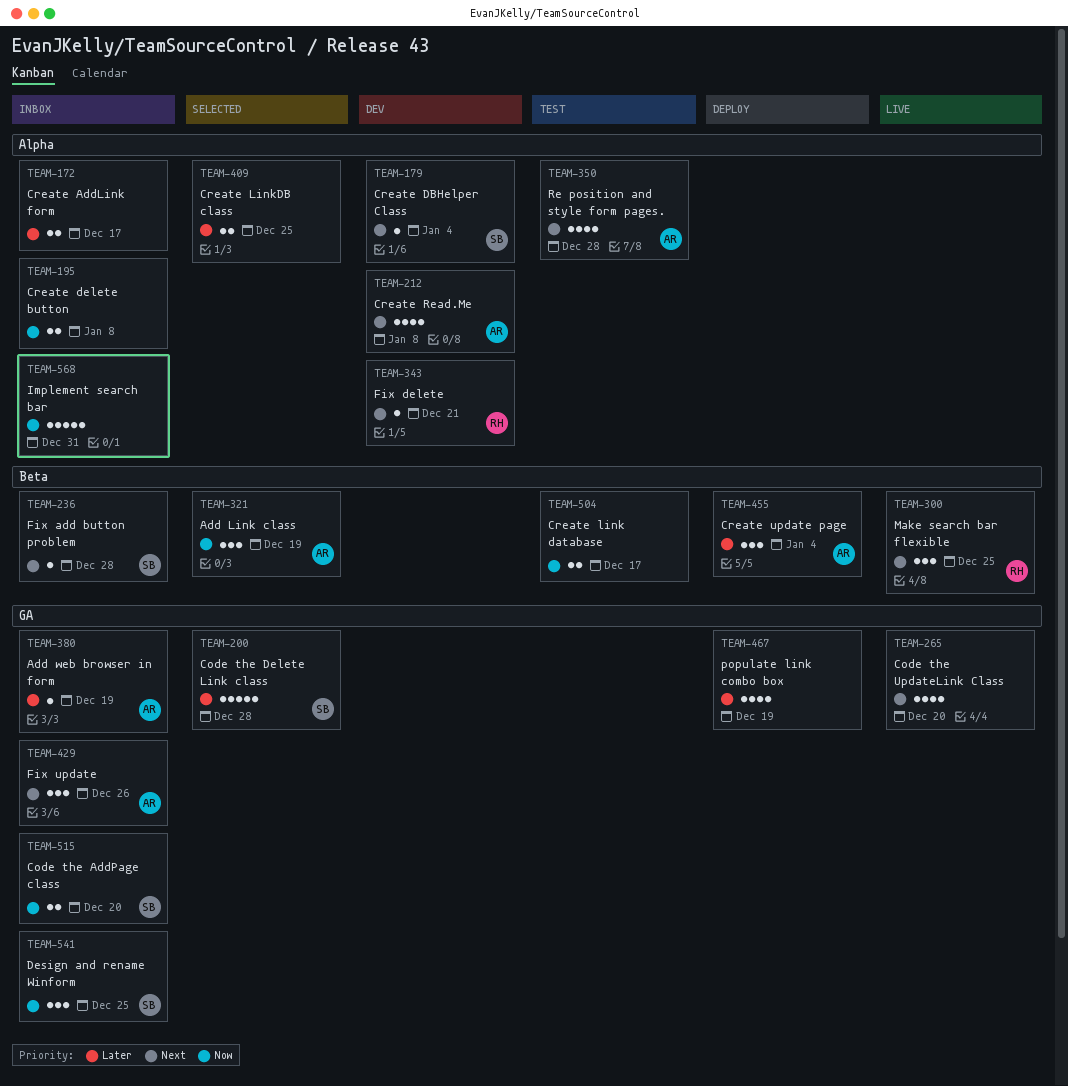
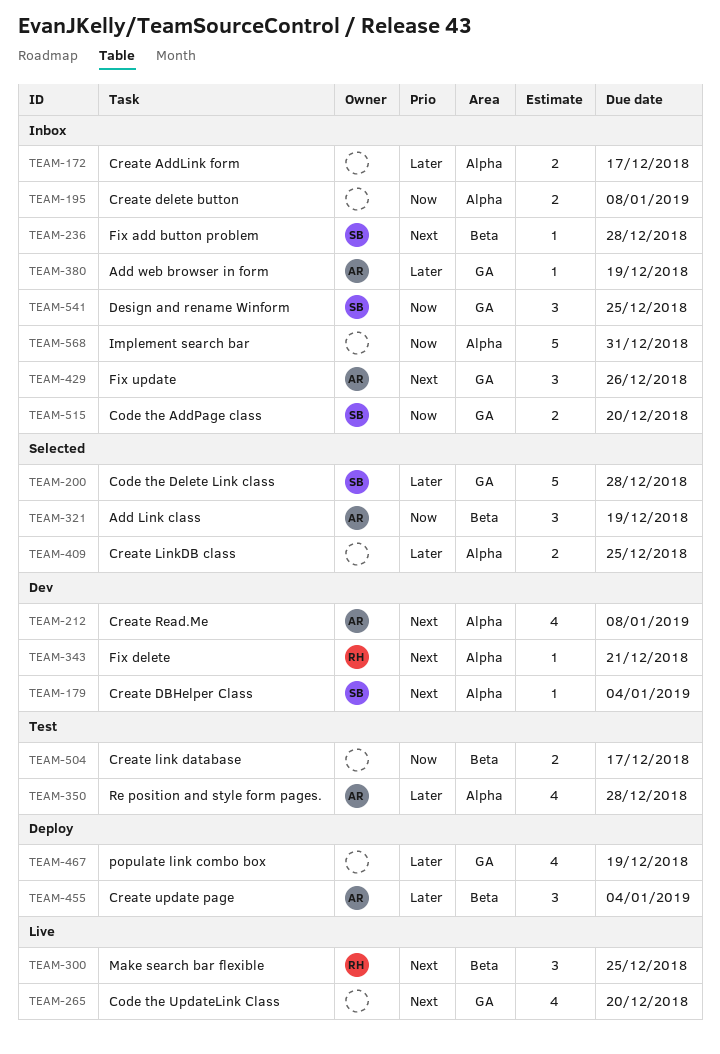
TEAM-350, priority: Next -> Later

